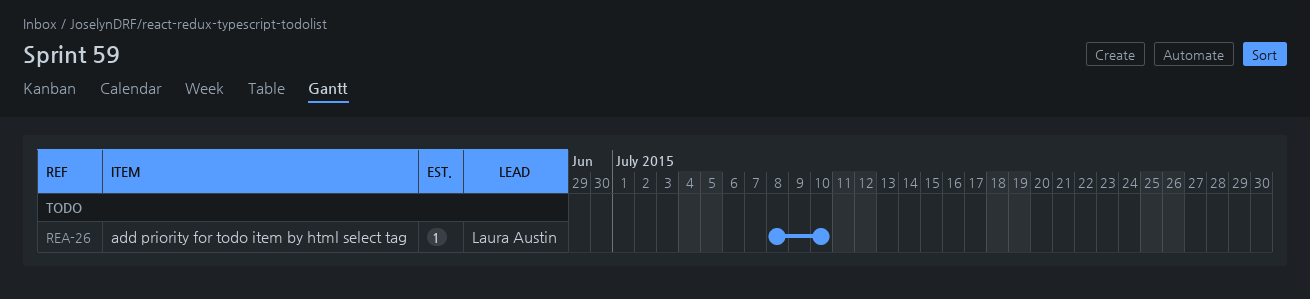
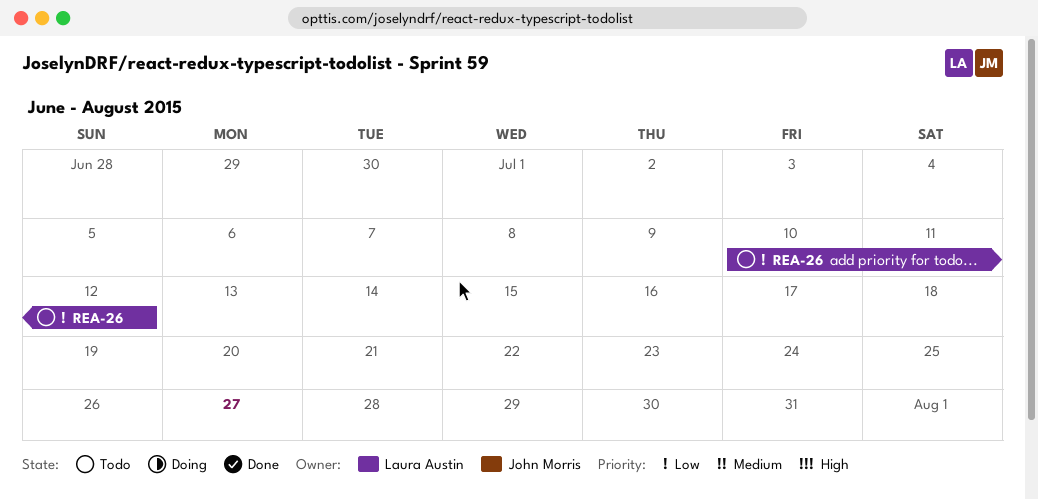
REA-26, start: Jul 8 -> Jul 10
REA-26, due: Jul 10 -> Jul 12

